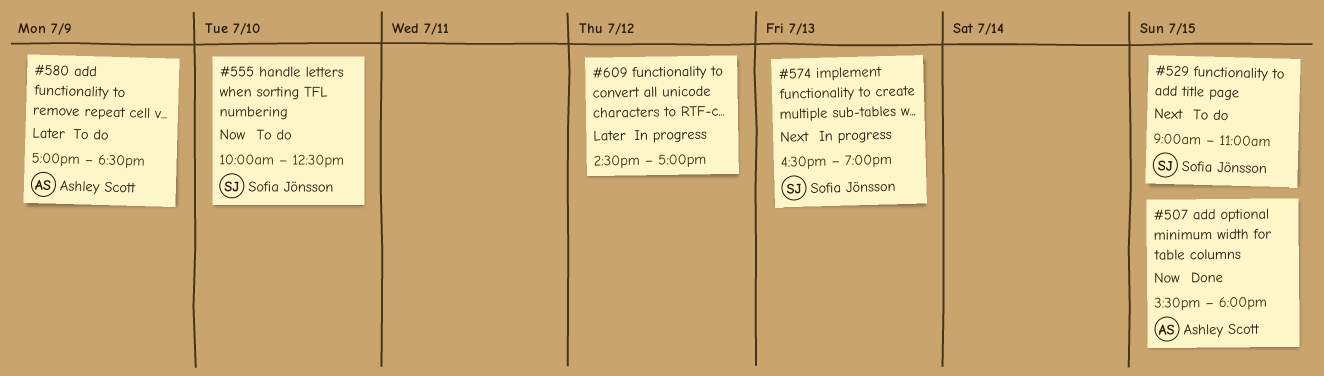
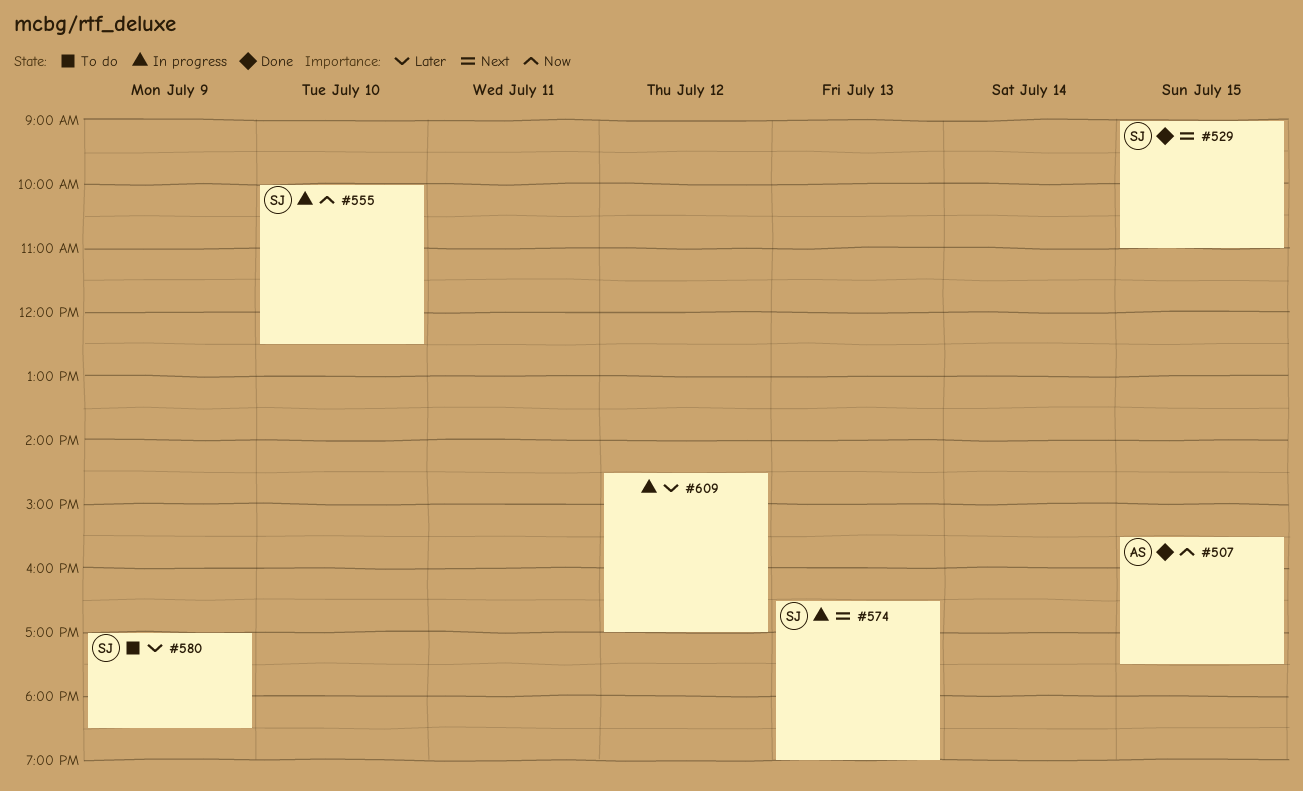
#507, ends: 18:00 -> 17:30
#529, status: To do -> Done
#555, status: To do -> In progress
#580, owner: Ashley Scott -> Sofia Jönsson

